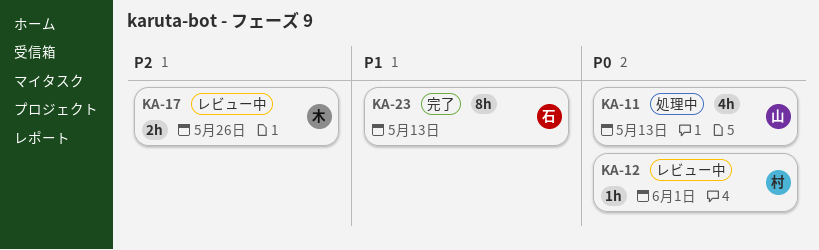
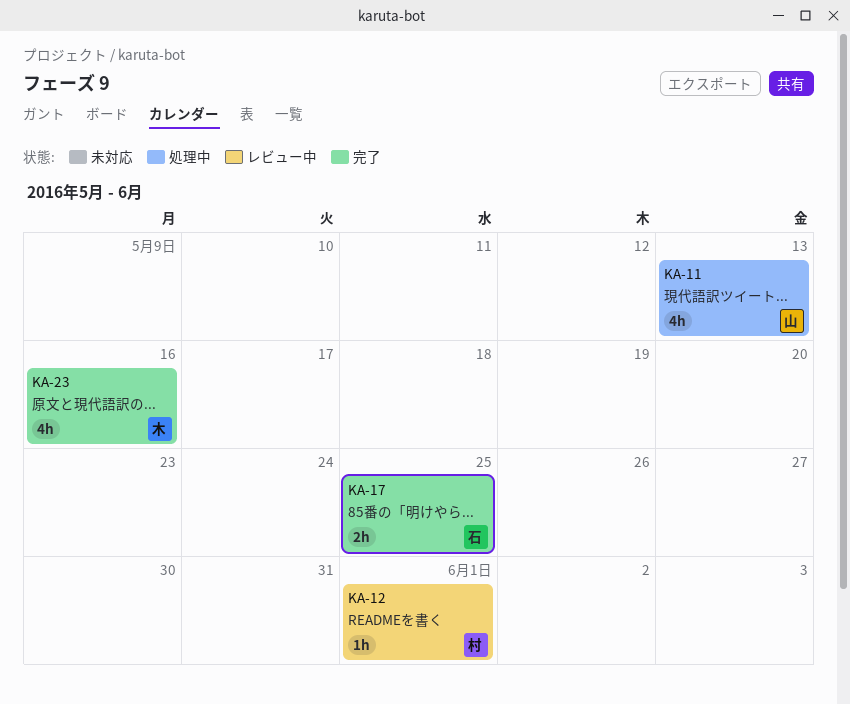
KA-17, status: レビュー中 -> 完了
KA-17, owner: 木 -> 石
KA-17, due: May 26 -> May 25
KA-23, owner: 石 -> 木
KA-23, estimate: 8h -> 4h
KA-23, due: May 13 -> May 16

